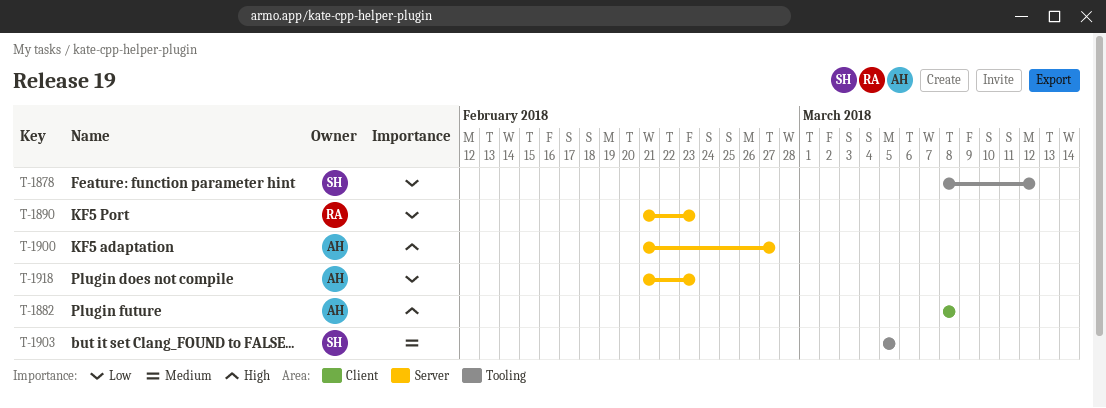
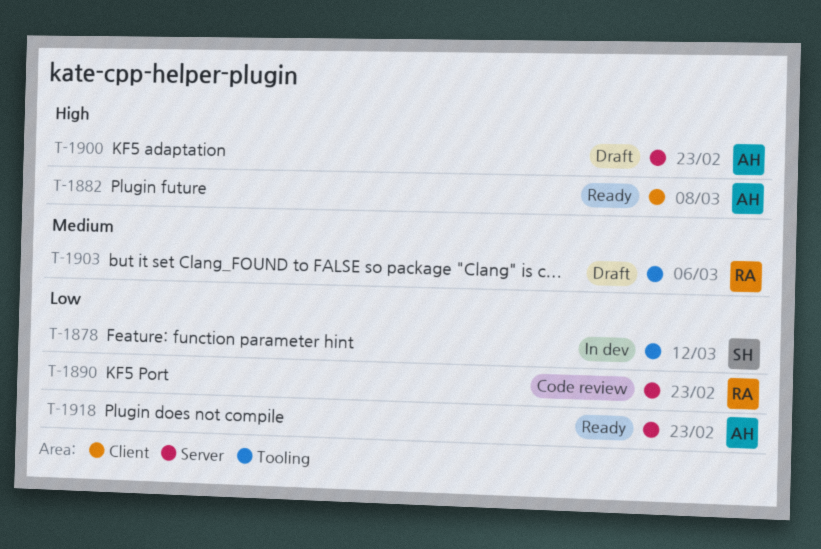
T-1900, due: Feb 27 -> Feb 23
T-1903, owner: SH -> RA
T-1903, due: Mar 5 -> Mar 6

